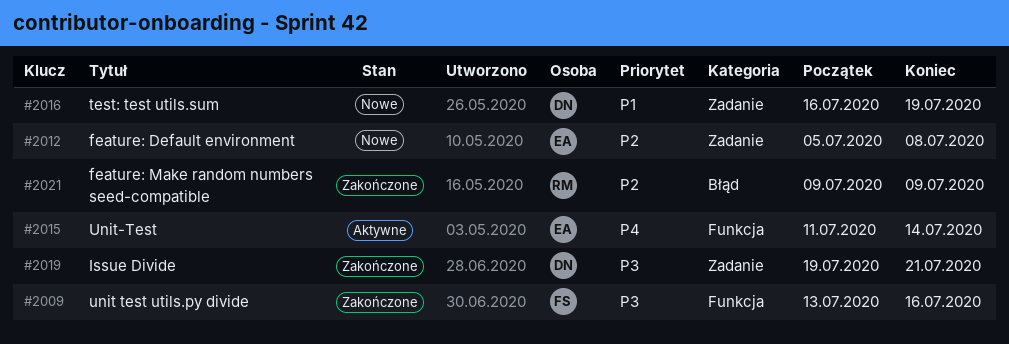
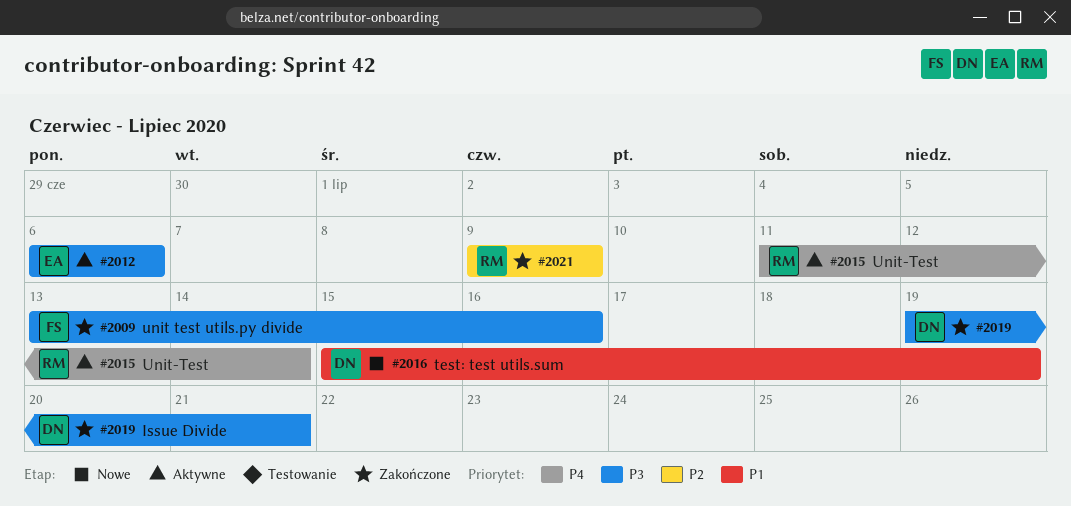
#2012, status: Nowe -> Aktywne
#2012, priority: P2 -> P3
#2012, start: Jul 5 -> Jul 6
#2012, due: Jul 8 -> Jul 6
#2015, owner: EA -> RM
#2016, start: Jul 16 -> Jul 15

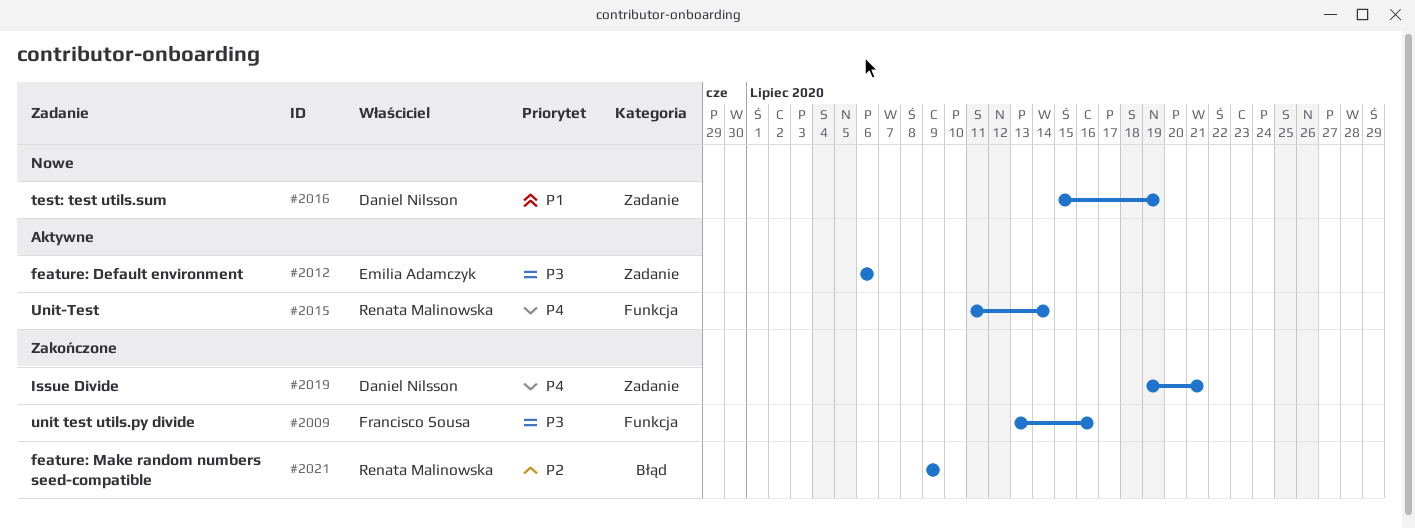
#2019, priority: P3 -> P4

